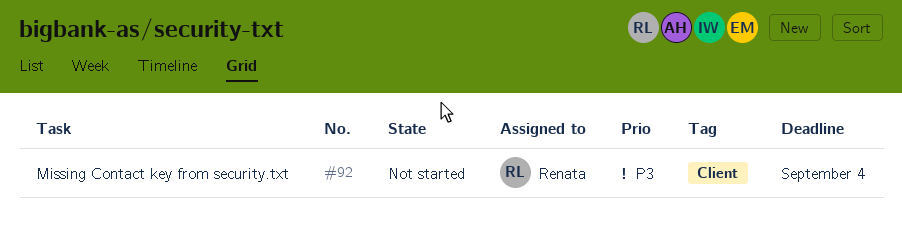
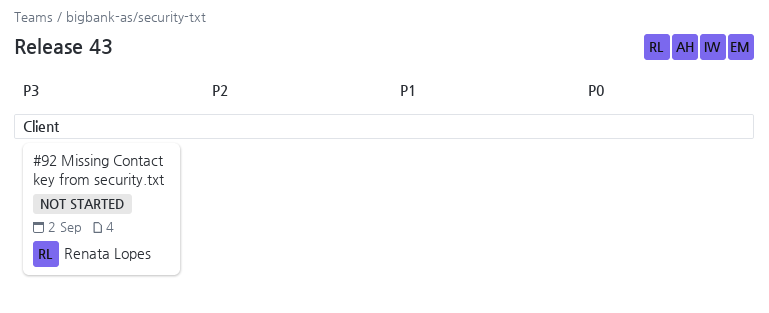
#92, due: Sep 4 -> Sep 2

